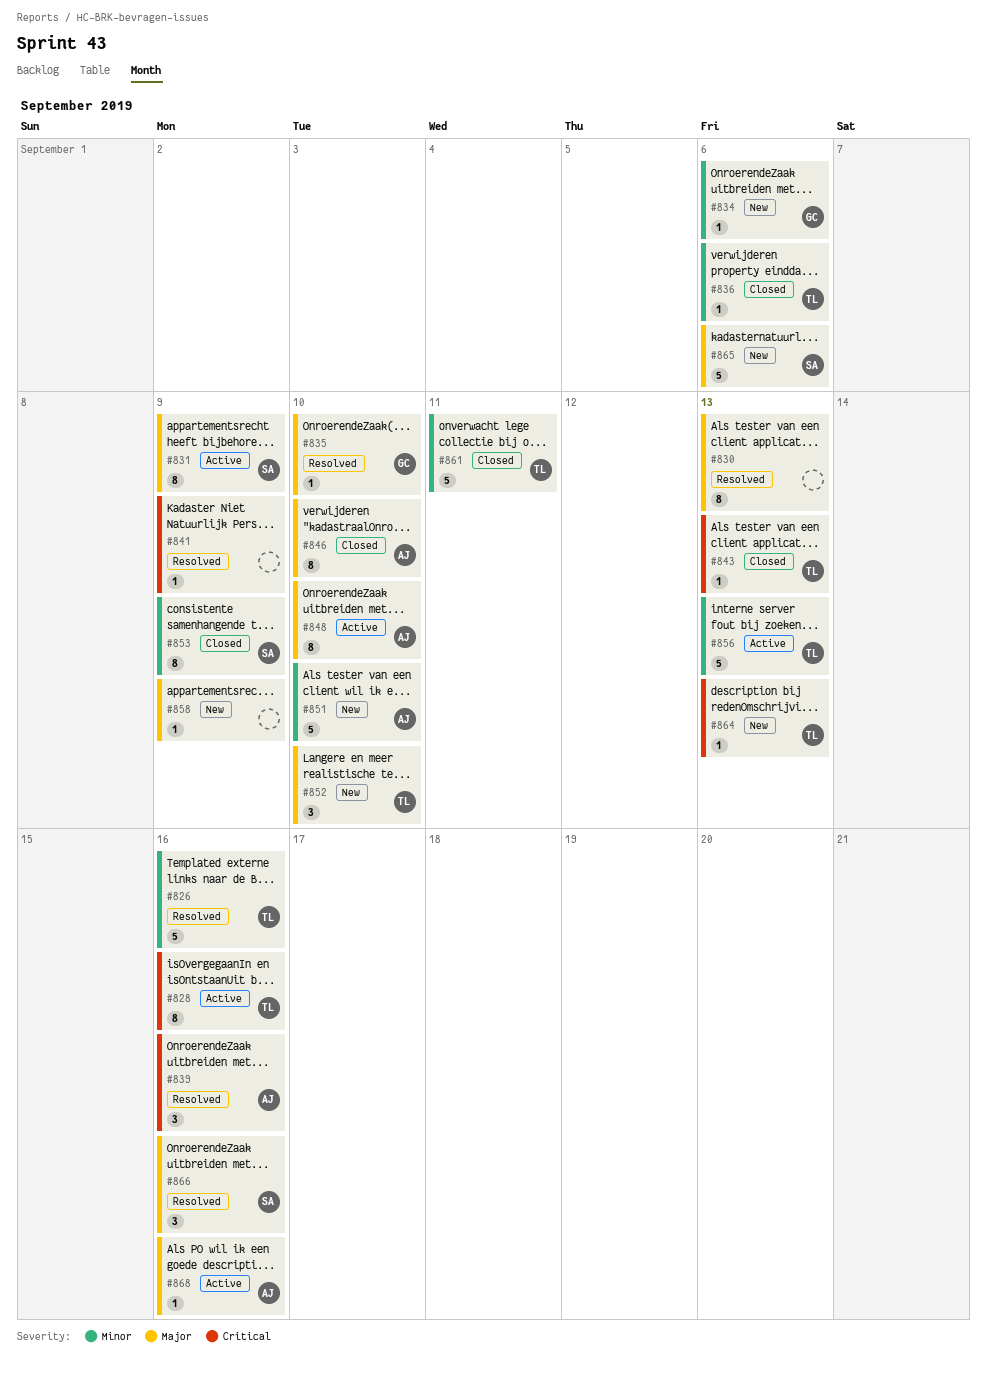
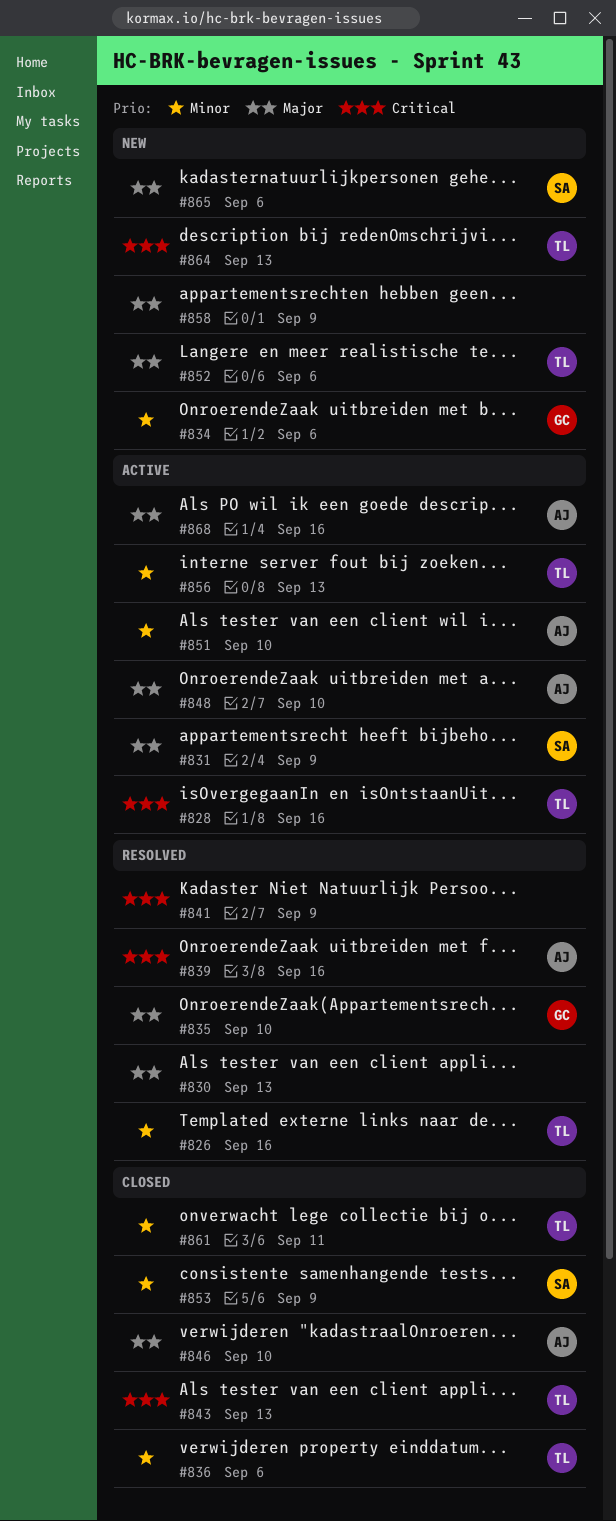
#851, status: New -> Active
#852, due: Sep 10 -> Sep 6
#866: present -> none

